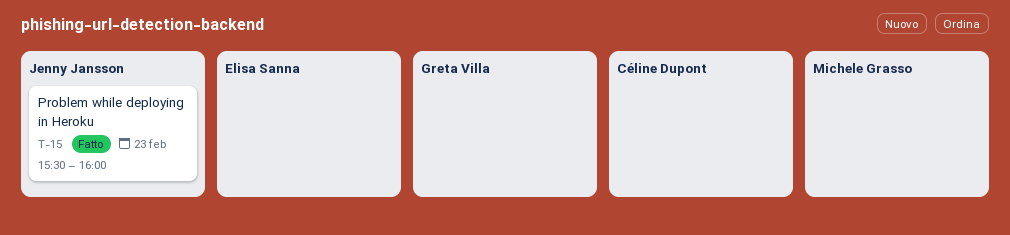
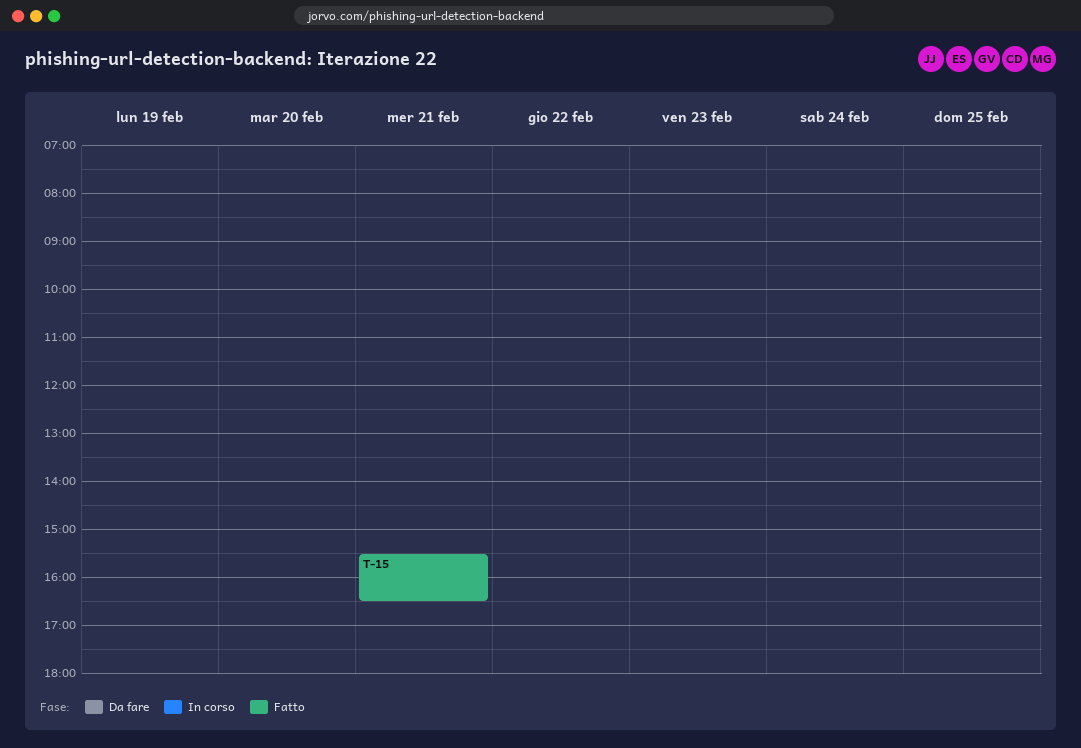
T-15, day: Feb 23 -> Feb 21
T-15, ends: 16:00 -> 16:30

